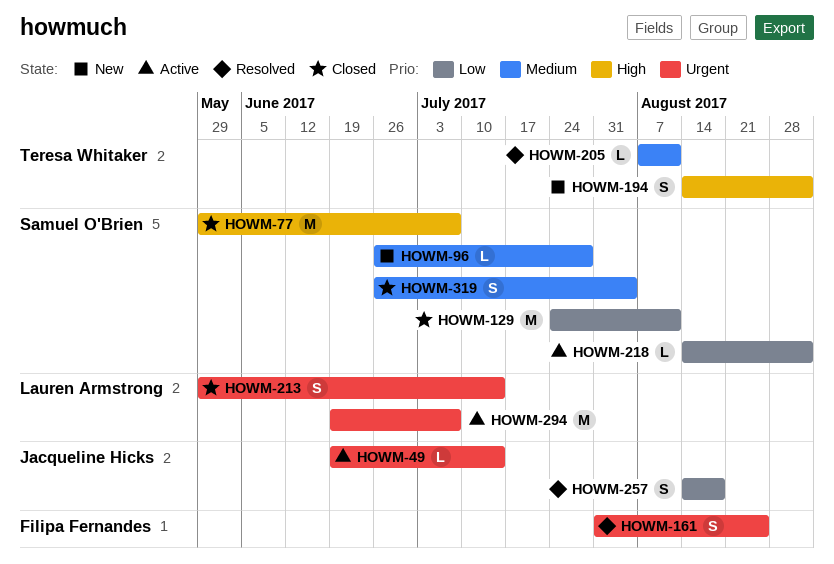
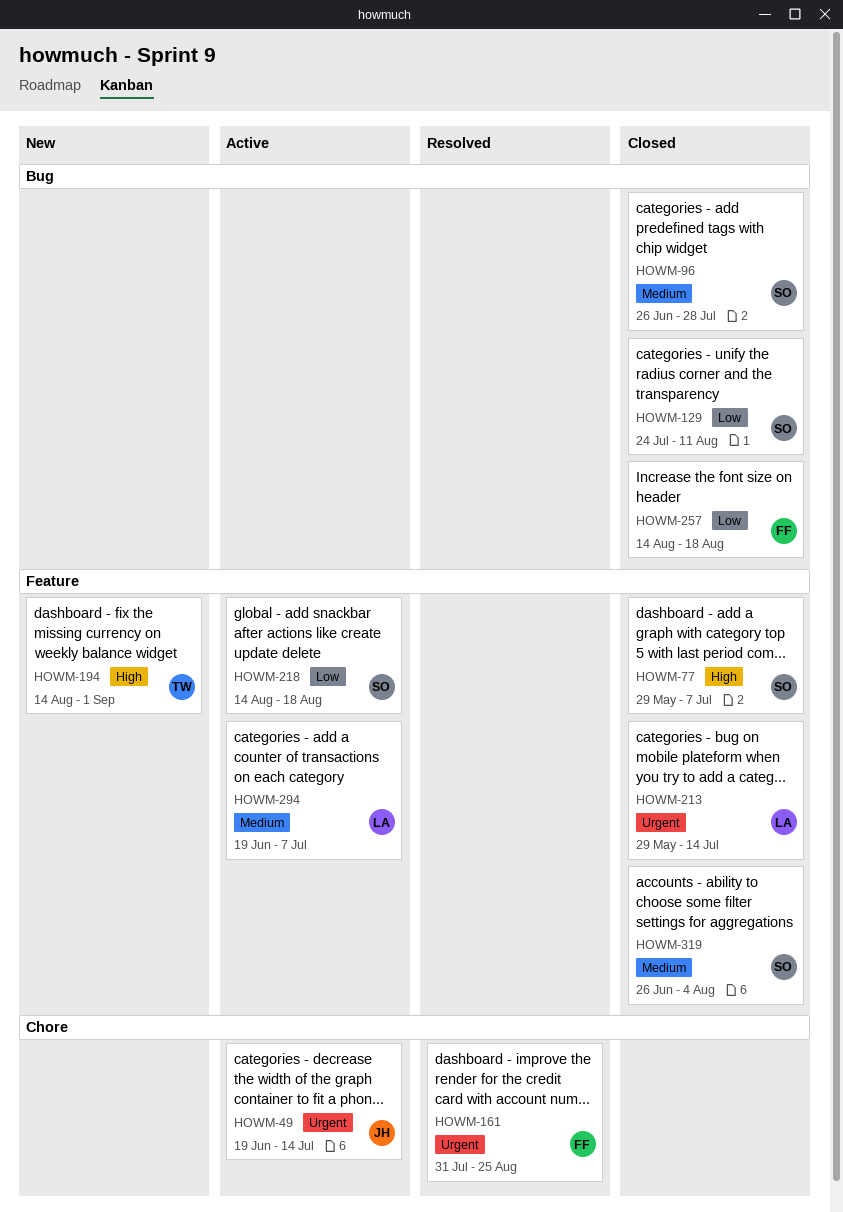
HOWM-96, status: New -> Closed
HOWM-205: present -> none
HOWM-218, due: Sep 1 -> Aug 18
HOWM-257, status: Resolved -> Closed
HOWM-257, owner: Jacqueline Hicks -> Filipa Fernandes
HOWM-294, priority: Urgent -> Medium

